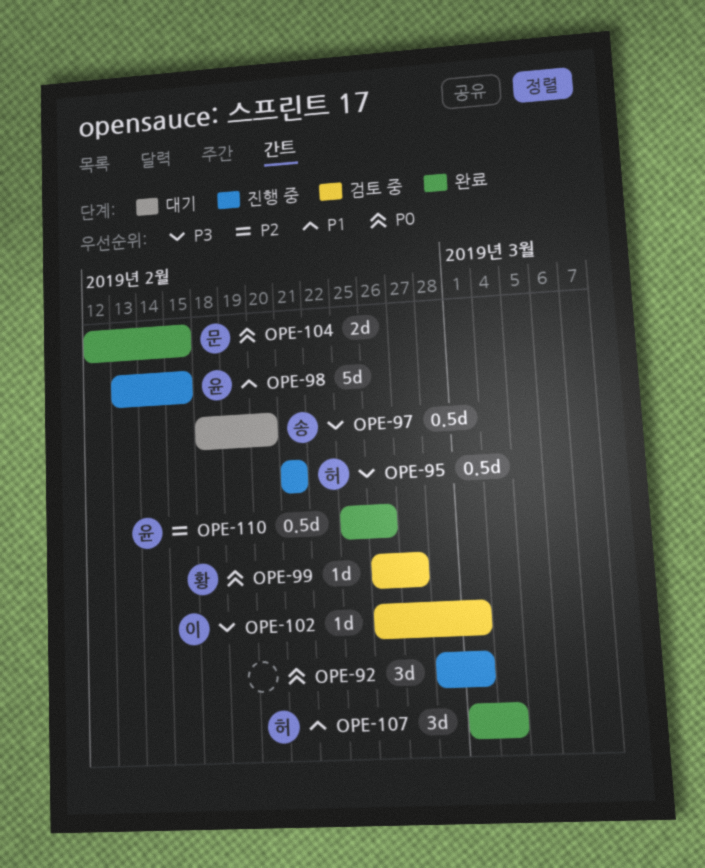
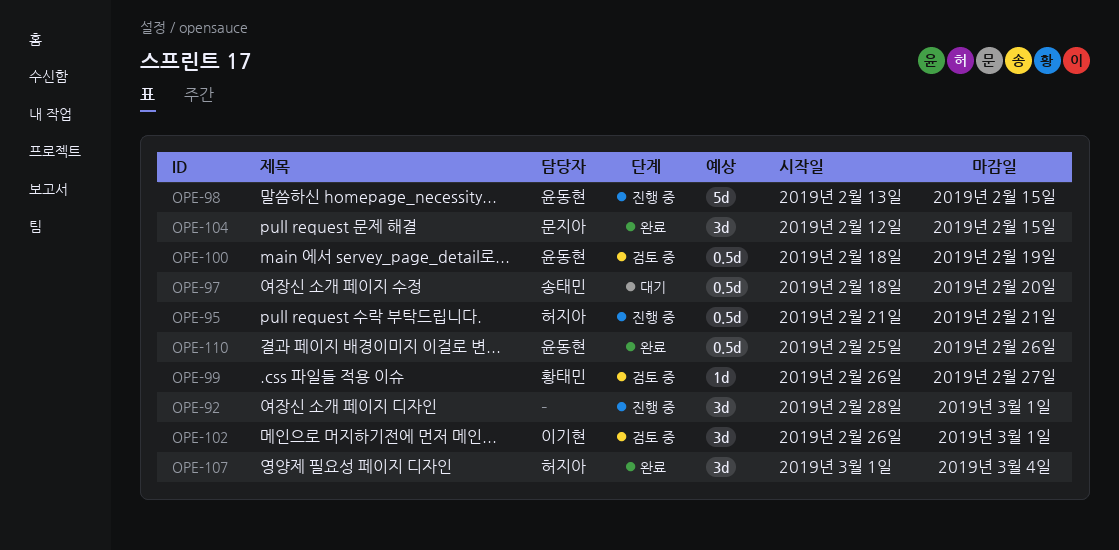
OPE-100: none -> present
OPE-102, estimate: 1d -> 3d
OPE-104, estimate: 2d -> 3d

